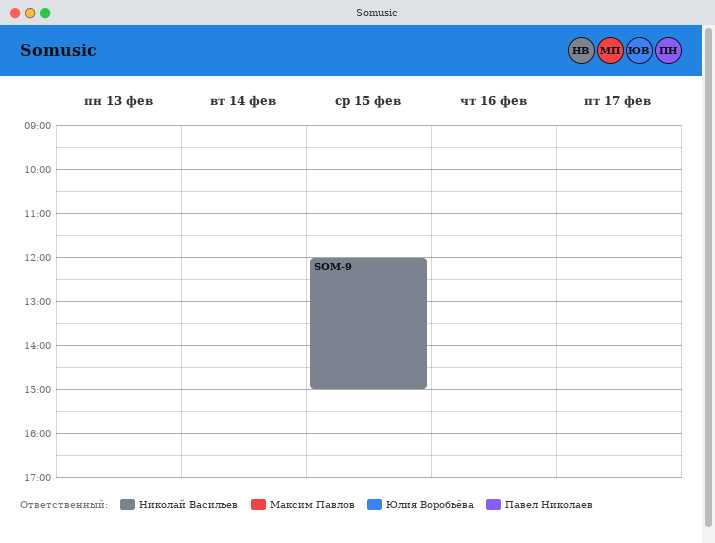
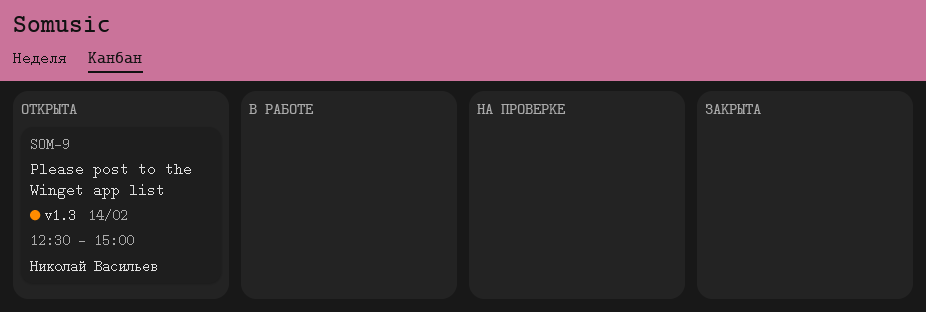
SOM-9, day: Feb 15 -> Feb 14
SOM-9, begins: 12:00 -> 12:30

